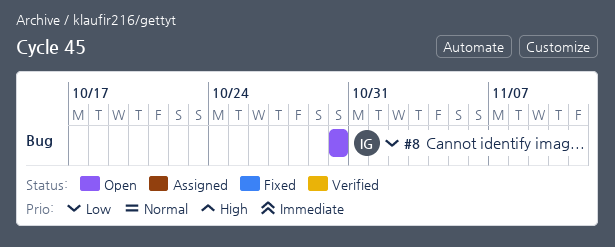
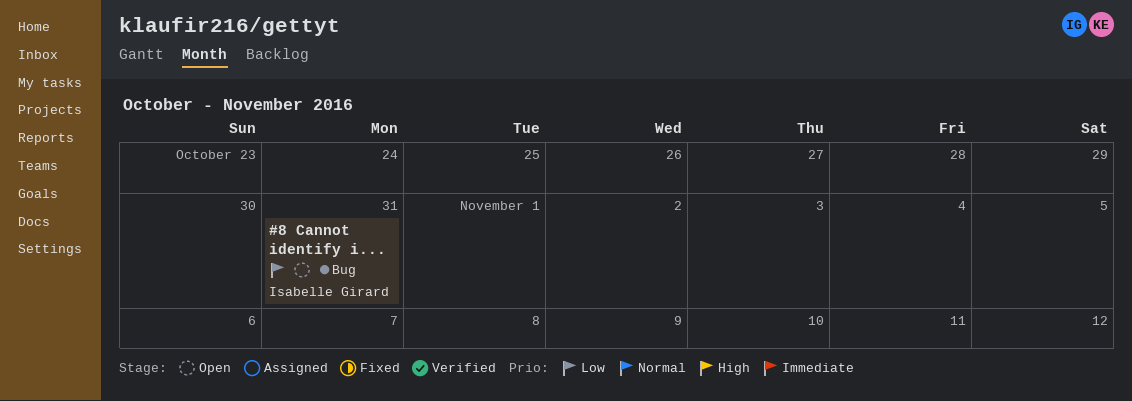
#8, due: Oct 30 -> Oct 31

